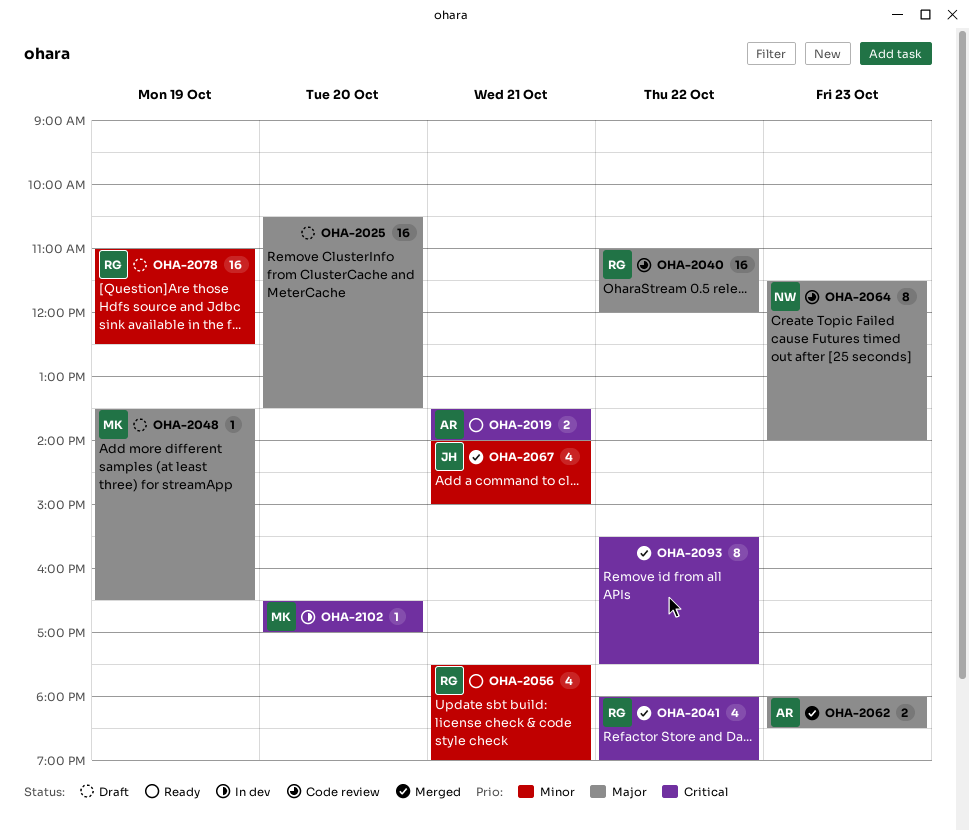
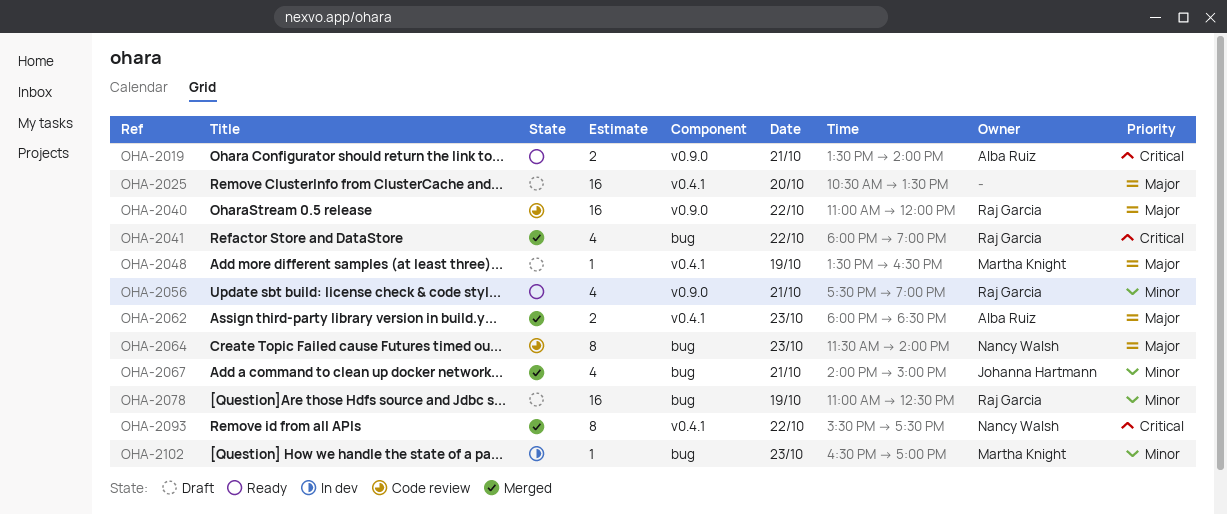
OHA-2093, owner: none -> Nancy Walsh
OHA-2102, priority: Critical -> Minor
OHA-2102, day: Oct 20 -> Oct 23

